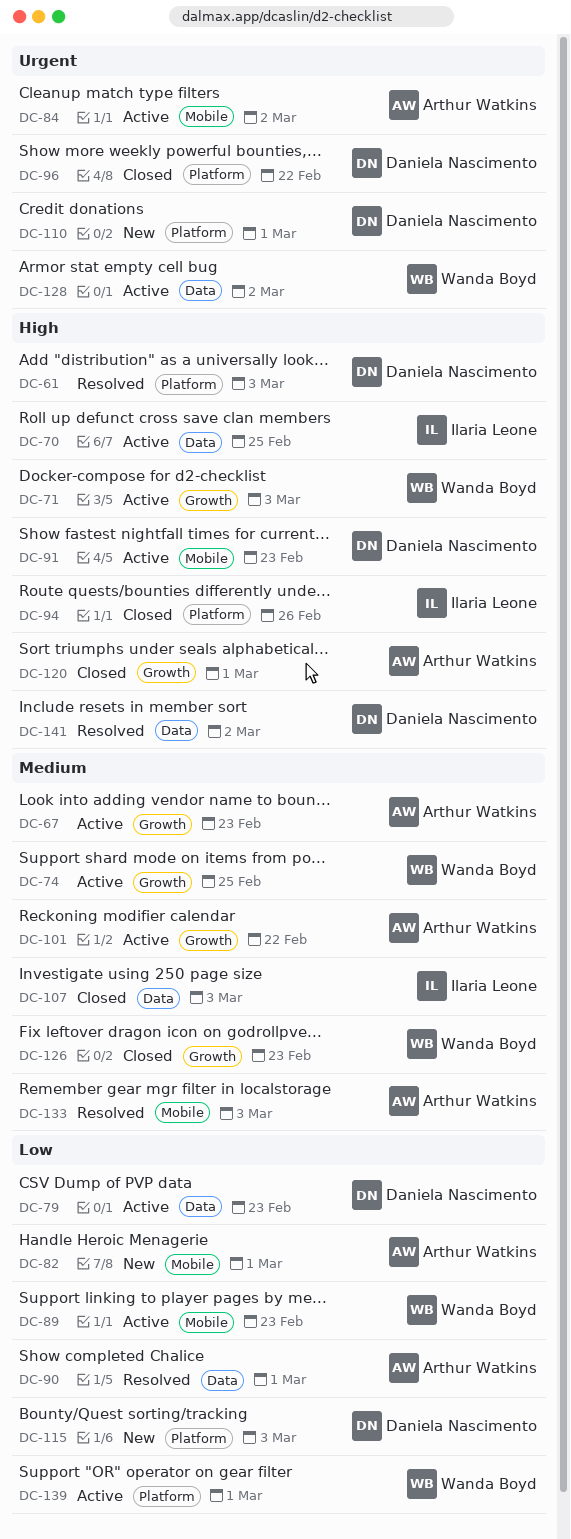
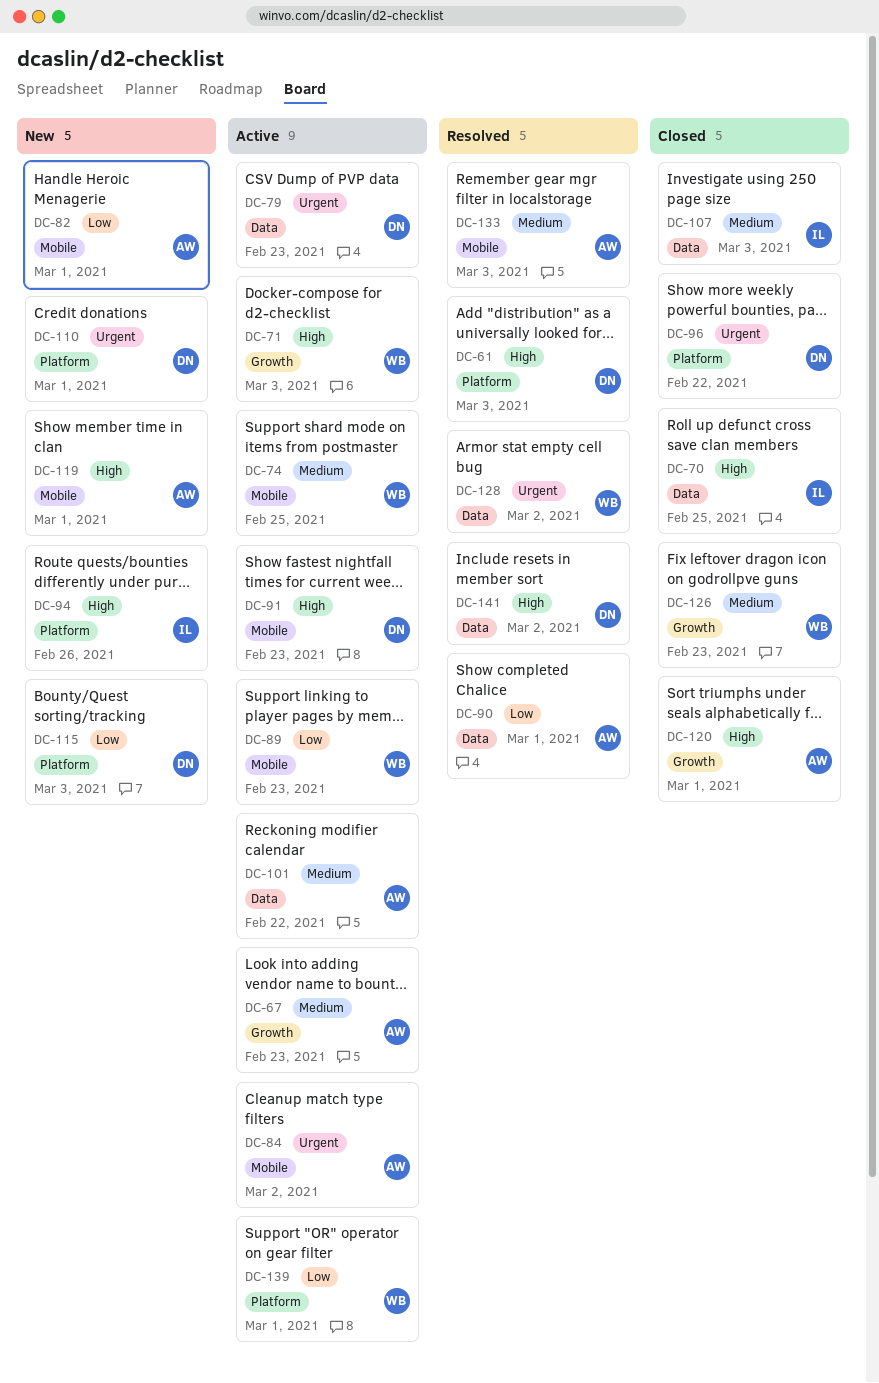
DC-70, status: Active -> Closed
DC-74, label: Growth -> Mobile
DC-79, priority: Low -> Urgent
DC-94, status: Closed -> New
DC-101, label: Growth -> Data
DC-119: none -> present
DC-128, status: Active -> Resolved

